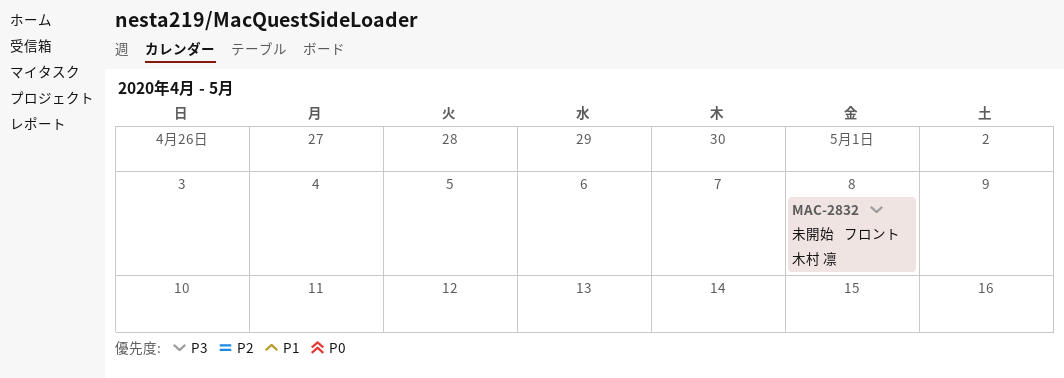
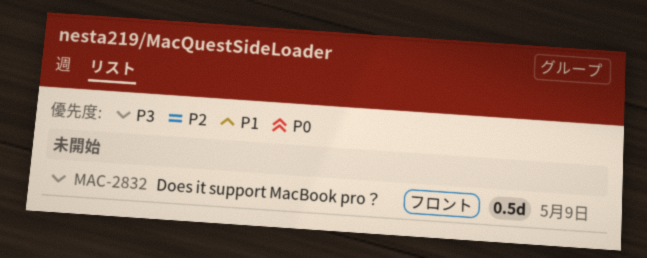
MAC-2832, due: May 8 -> May 9

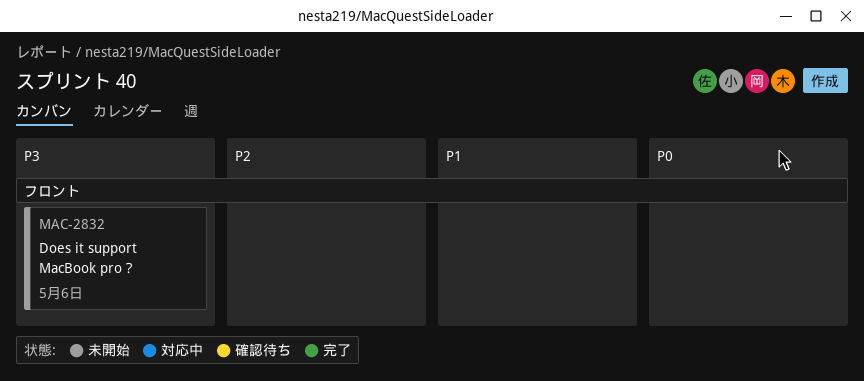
MAC-2832, due: May 9 -> May 6

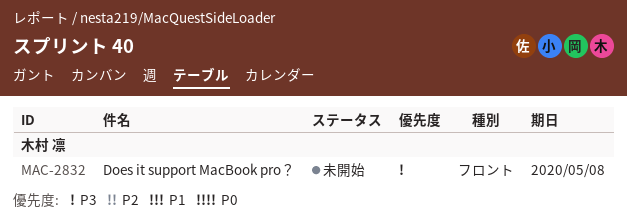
MAC-2832, due: May 6 -> May 8

